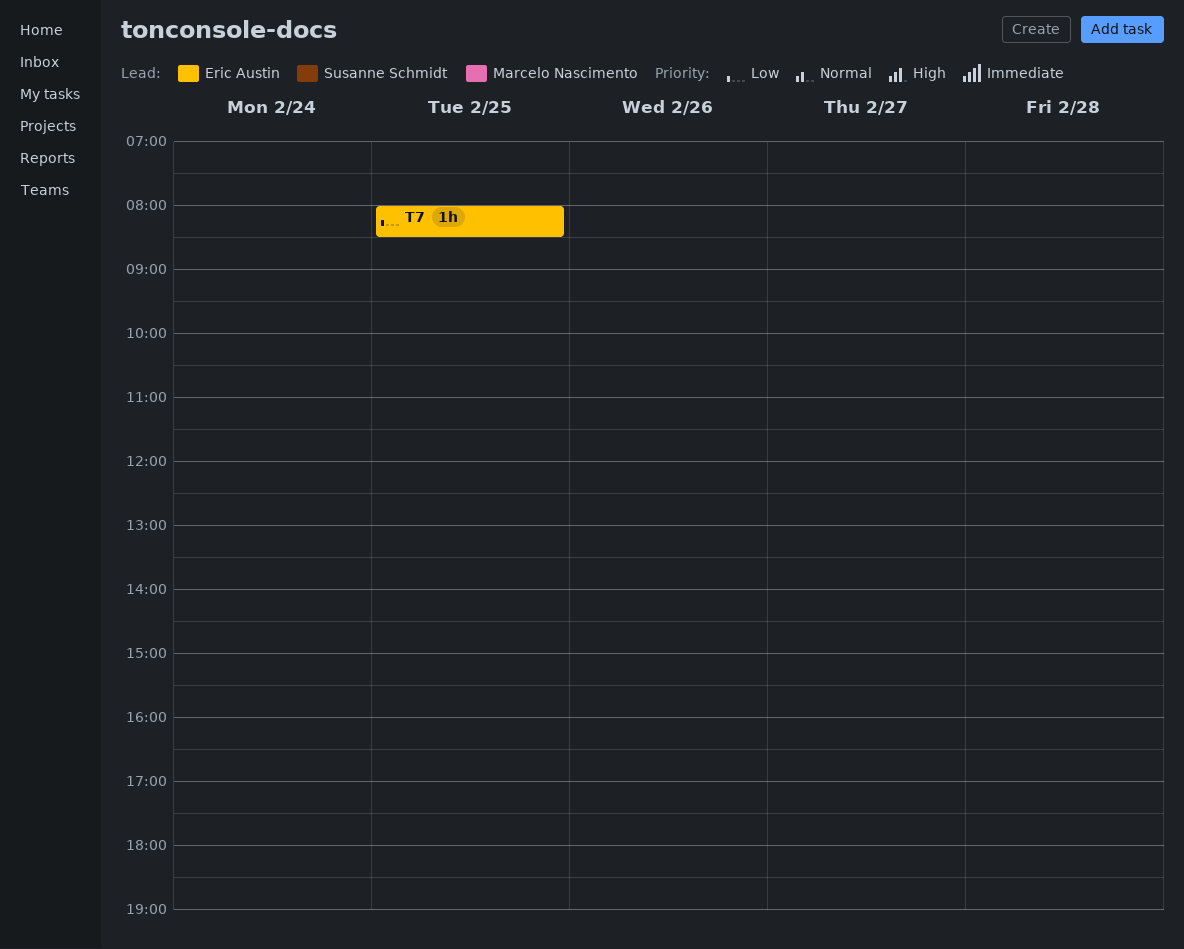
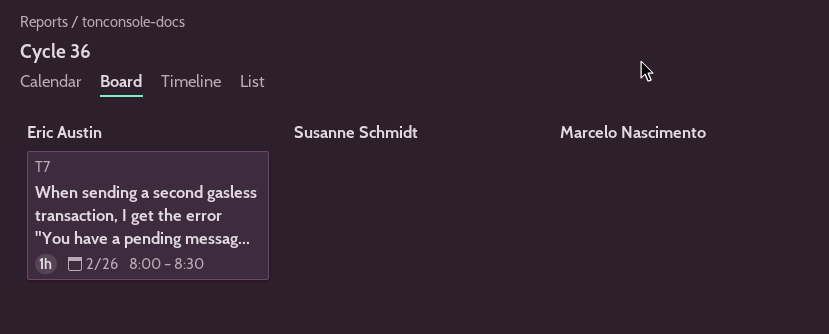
T7, day: Feb 25 -> Feb 26

